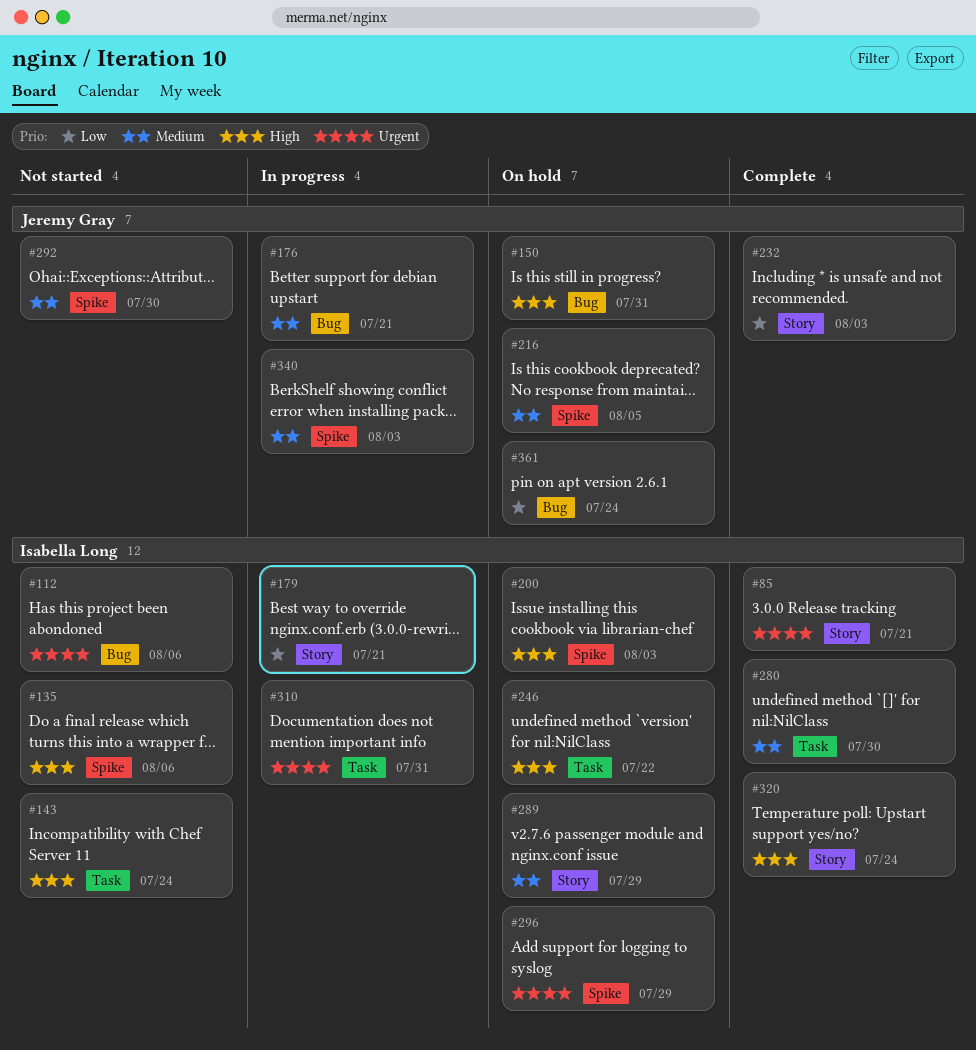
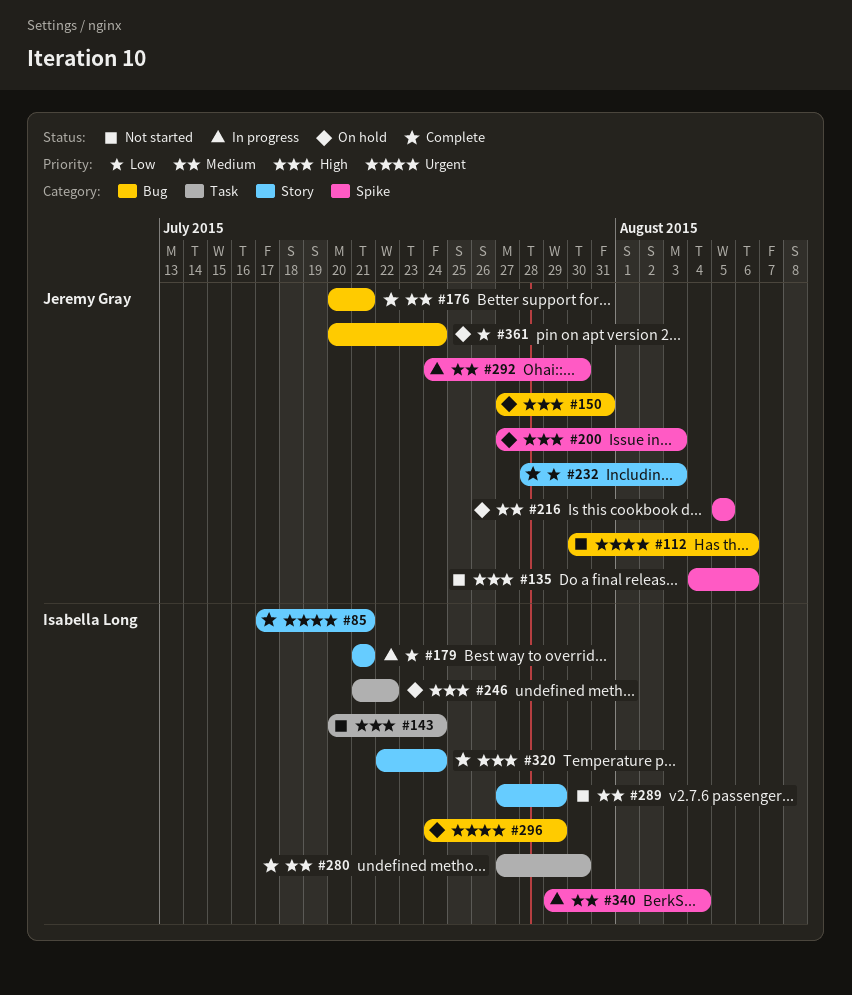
#112, owner: Isabella Long -> Jeremy Gray
#135, owner: Isabella Long -> Jeremy Gray
#176, status: In progress -> Complete
#200, owner: Isabella Long -> Jeremy Gray
#289, status: On hold -> Not started
#292, status: Not started -> In progress
#296, label: Spike -> Bug
#310: present -> none
#340, owner: Jeremy Gray -> Isabella Long
#340, due: Aug 3 -> Aug 4

